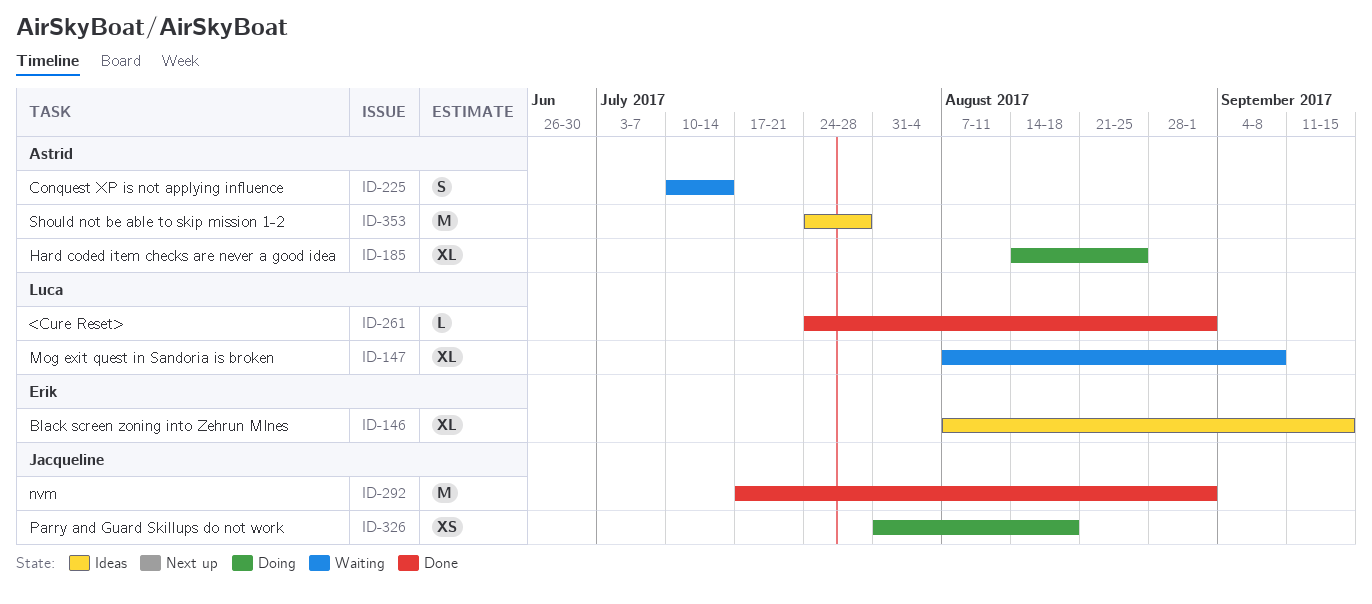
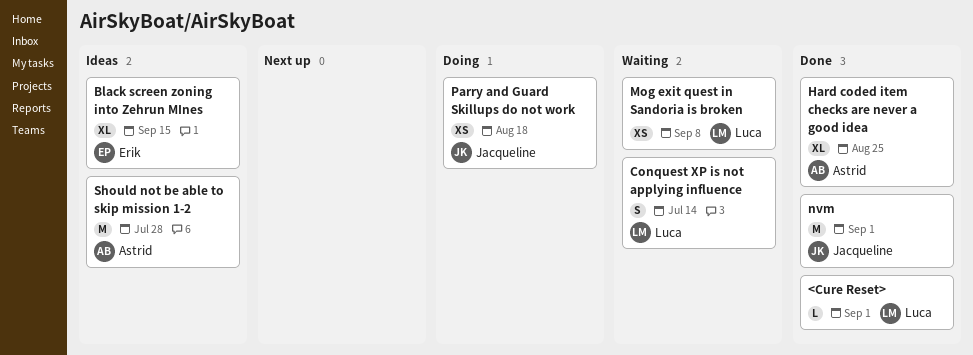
Conquest XP is not applying influence, owner: Astrid -> Luca
Hard coded item checks are never a good idea, status: Doing -> Done
Mog exit quest in Sandoria is broken, estimate: XL -> XS

